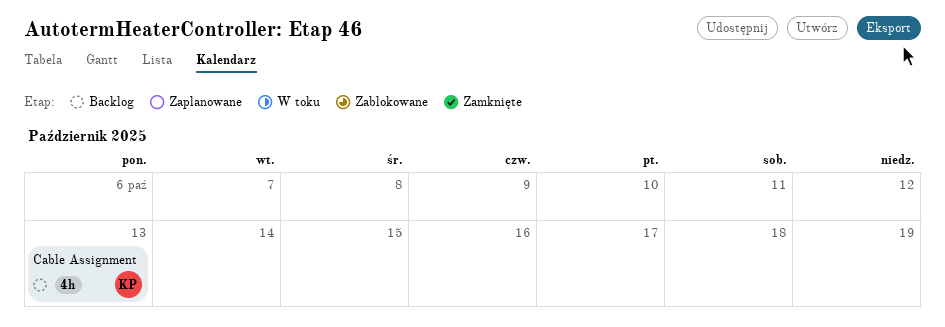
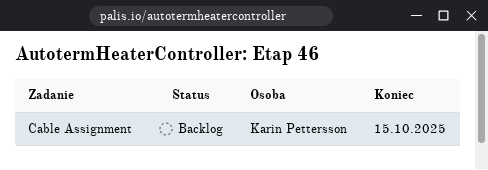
Cable Assignment, due: Oct 13 -> Oct 15

